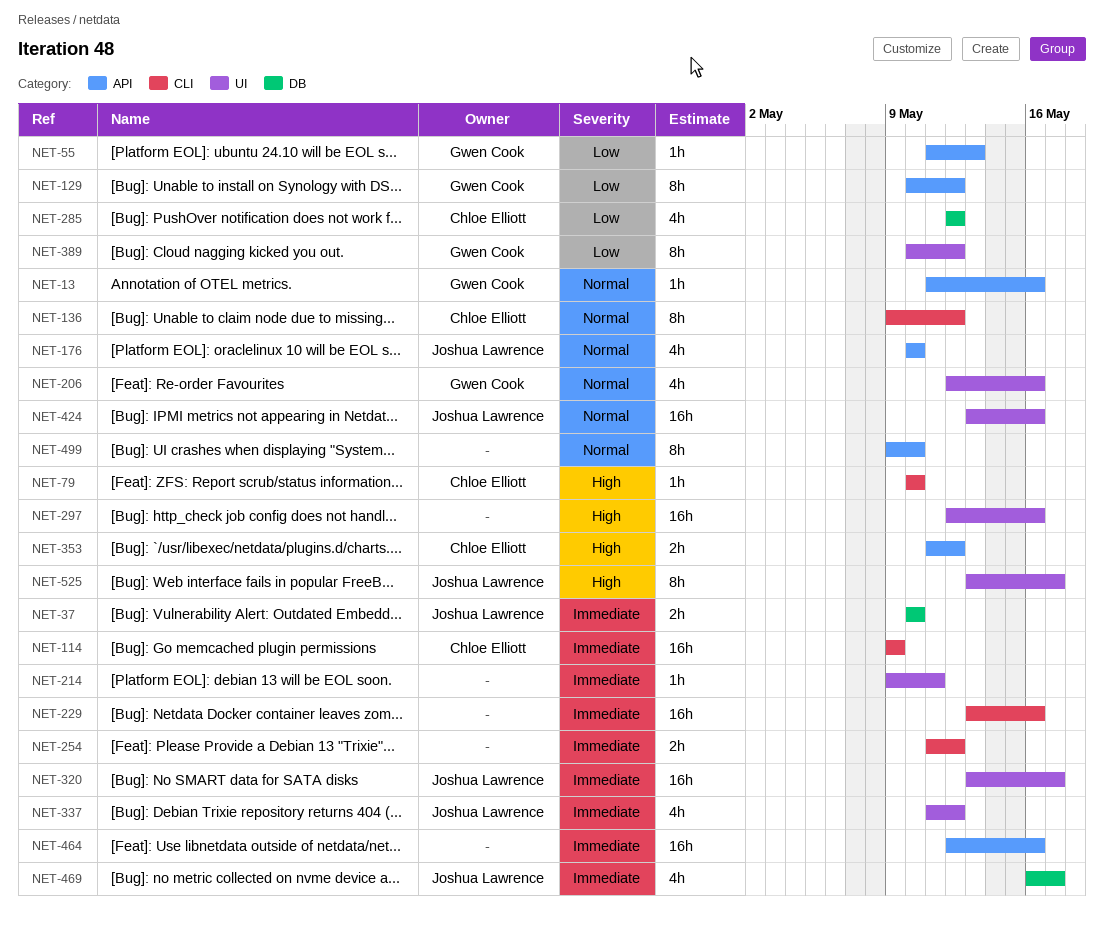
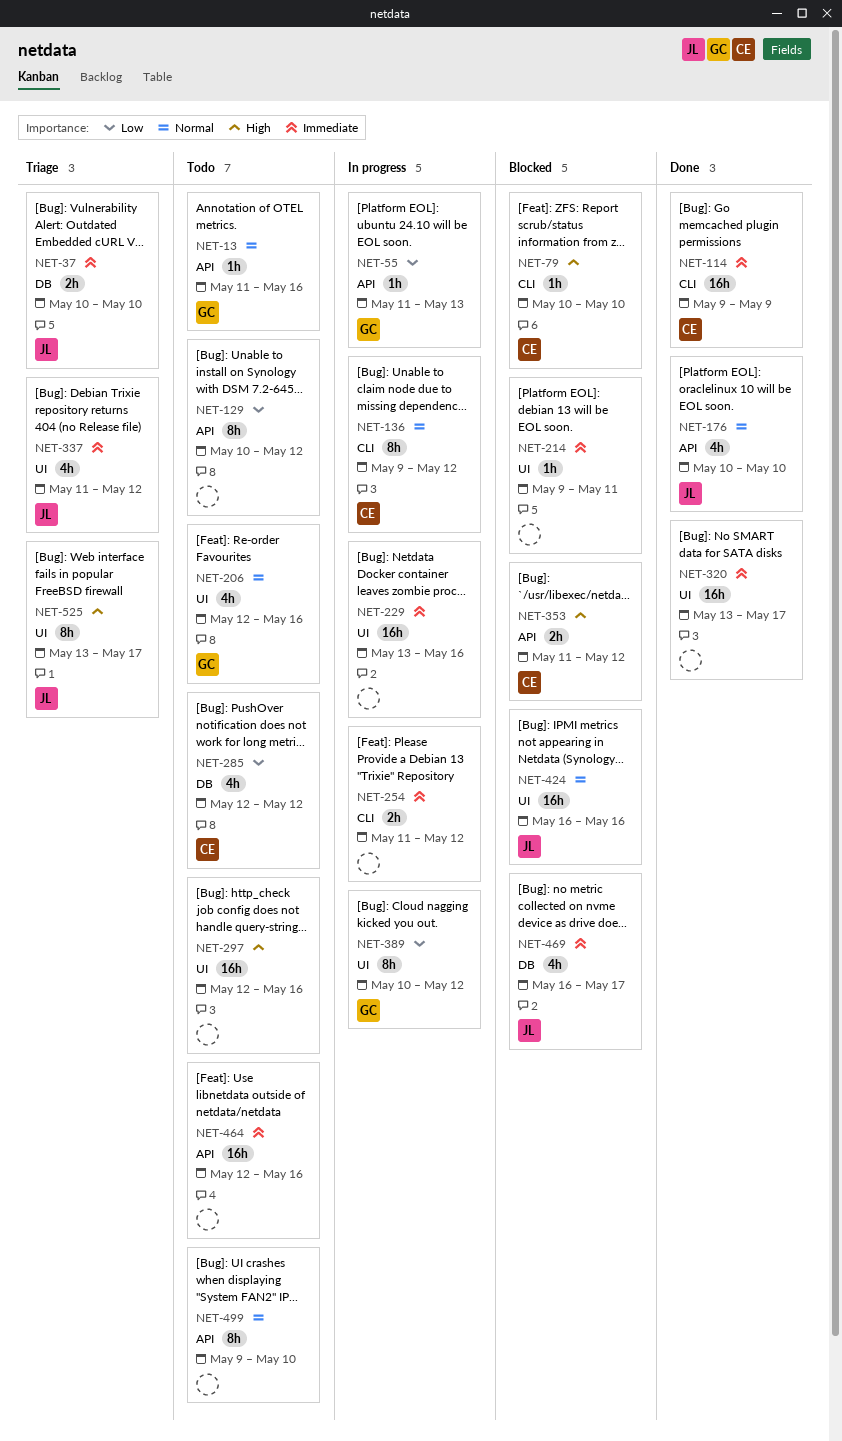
NET-129, owner: Gwen Cook -> none
NET-229, label: CLI -> UI
NET-320, owner: Joshua Lawrence -> none
NET-424, start: May 13 -> May 16

